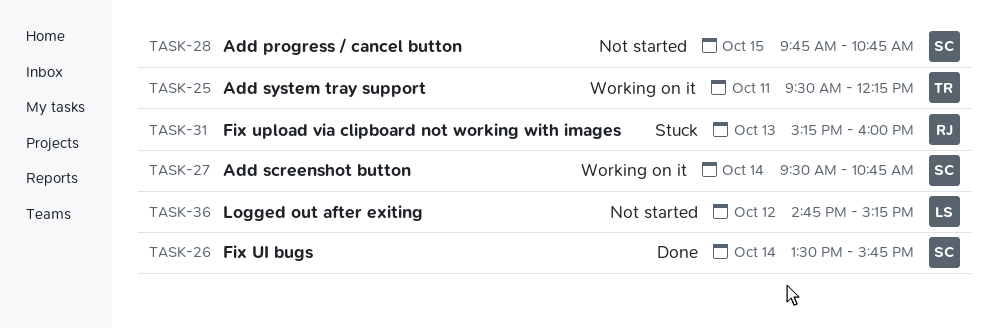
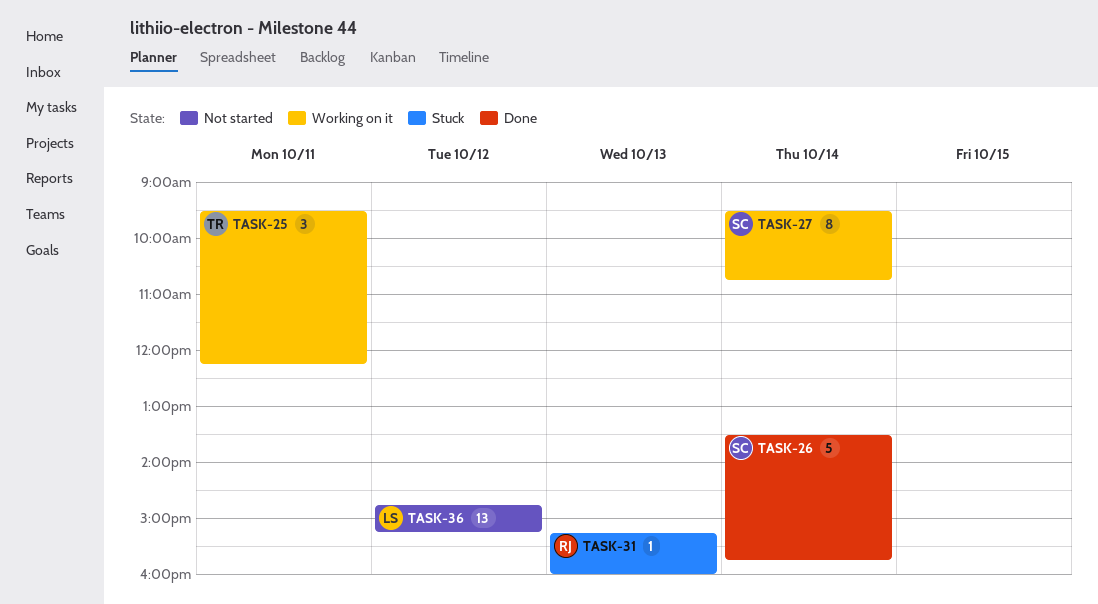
TASK-28: present -> none

